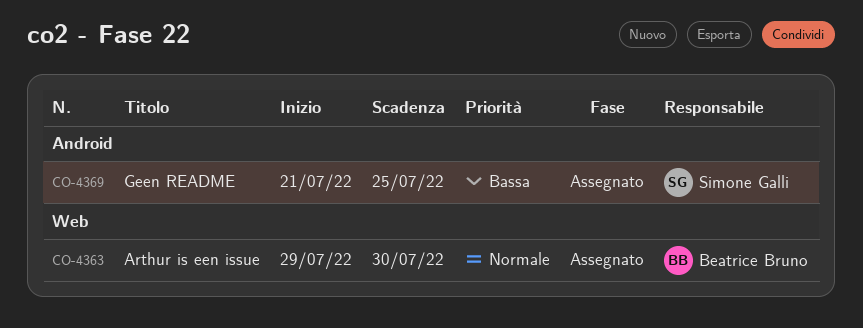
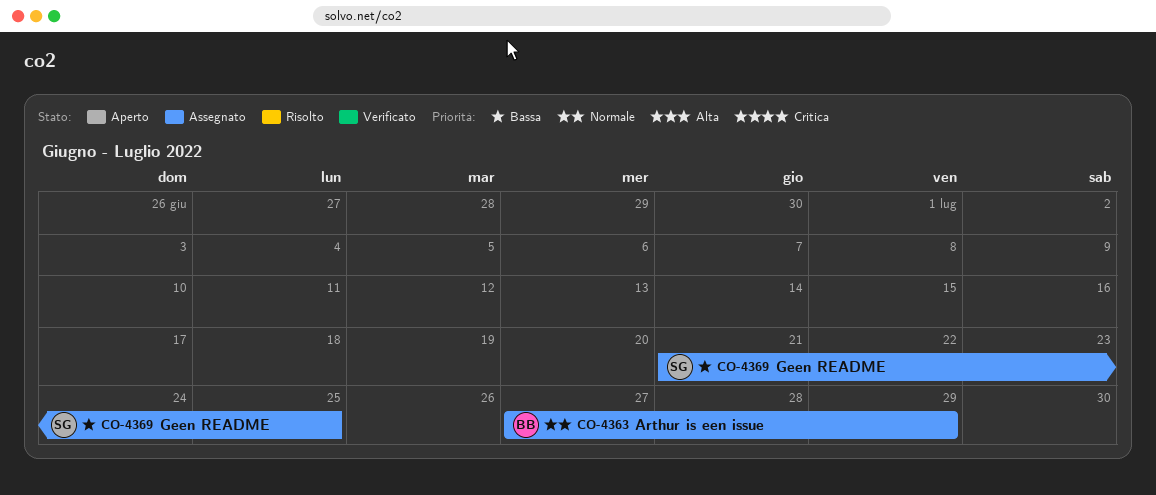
CO-4363, start: Jul 29 -> Jul 27
CO-4363, due: Jul 30 -> Jul 29

